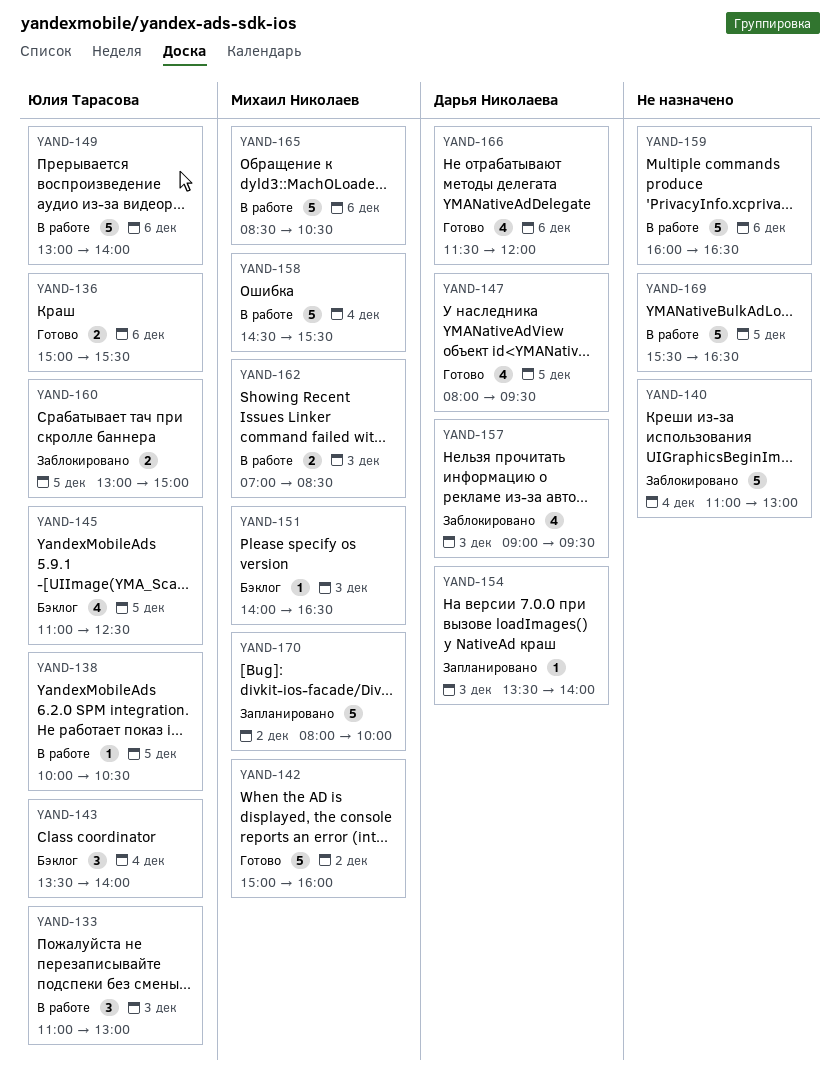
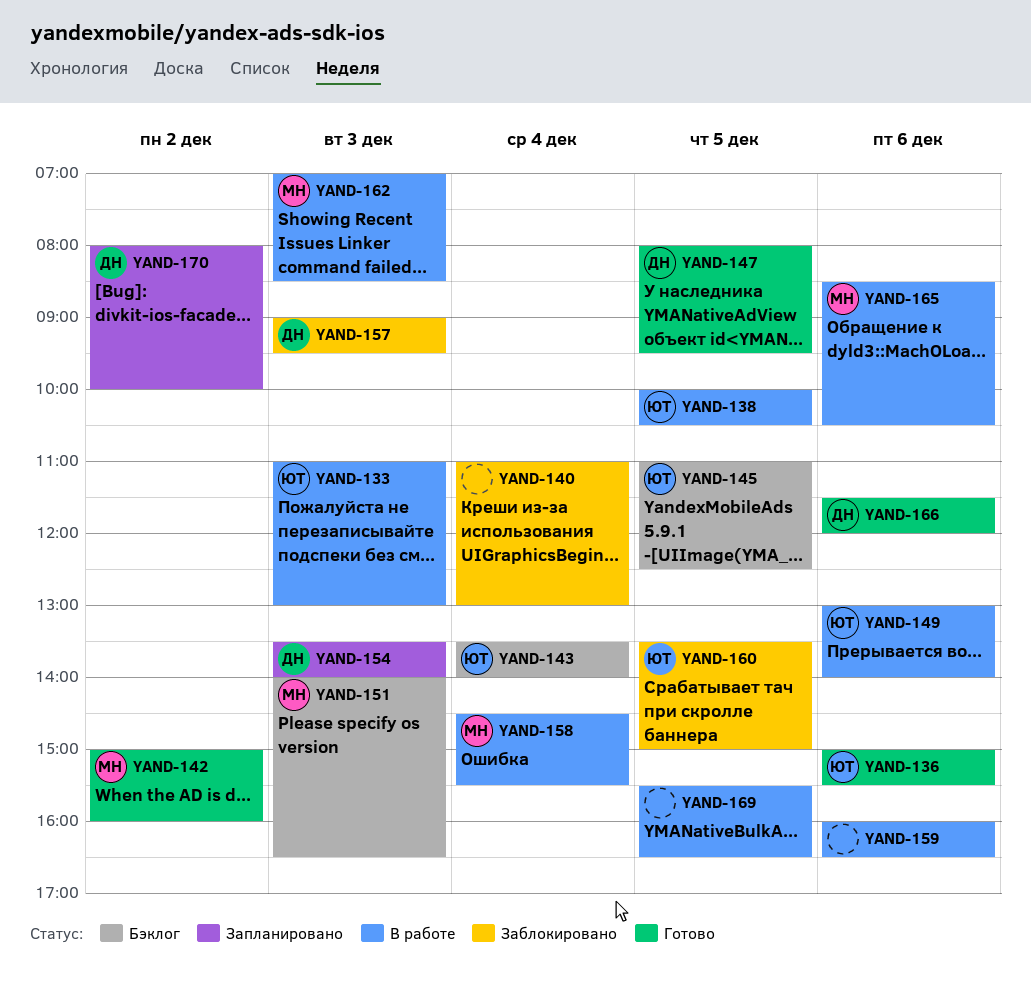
YAND-160, begins: 13:00 -> 13:30
YAND-170, owner: Михаил Николаев -> Дарья Николаева

